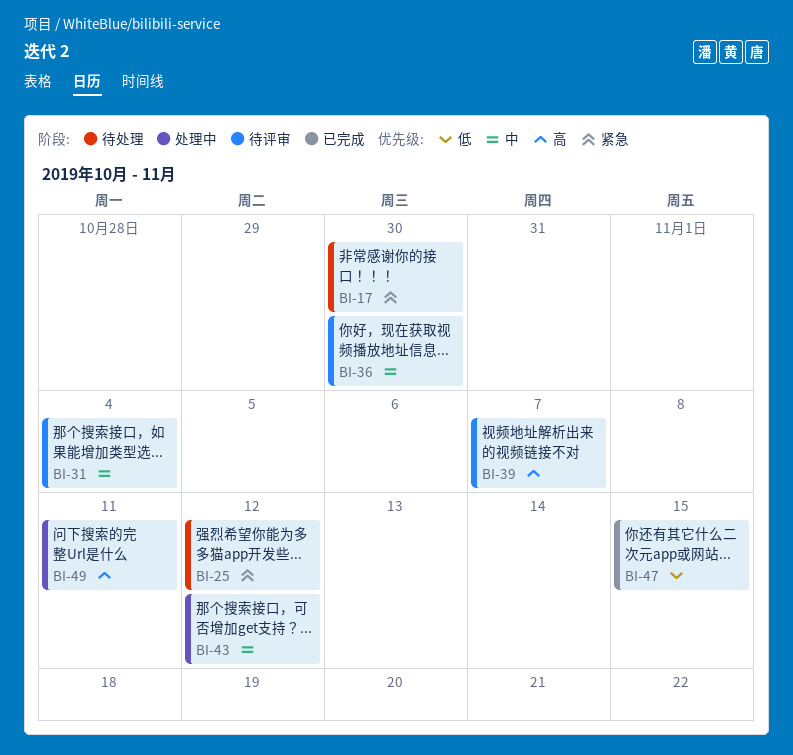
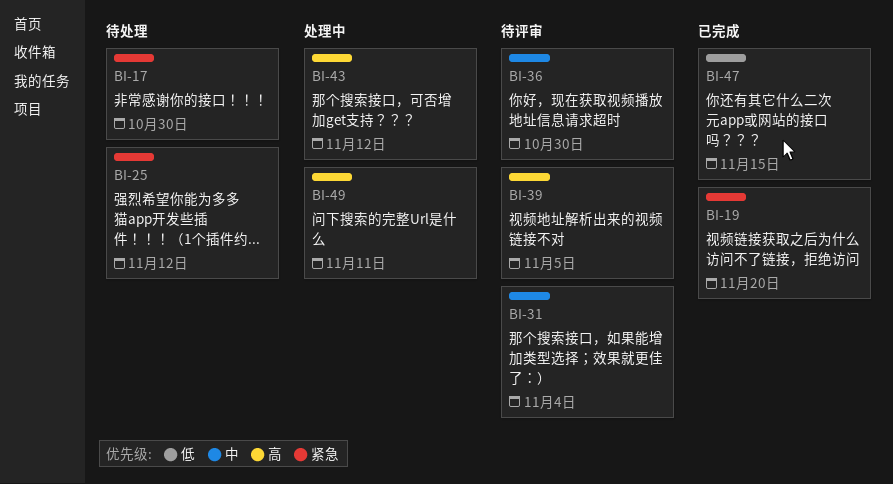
BI-19: none -> present
BI-39, due: Nov 7 -> Nov 5
BI-43, priority: 中 -> 高

